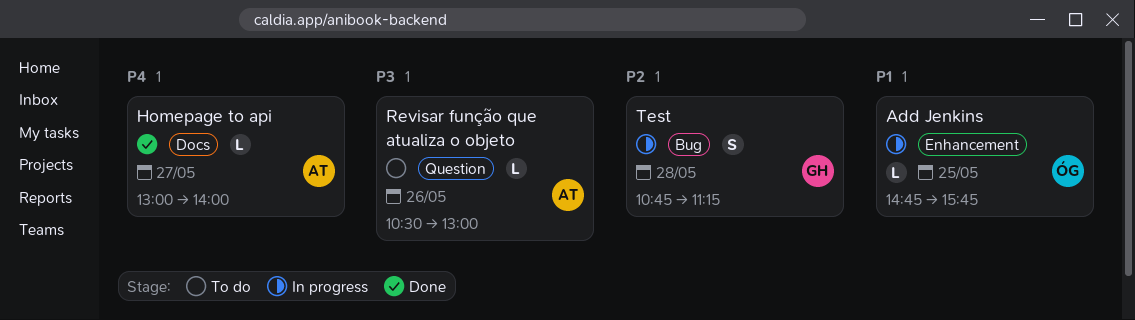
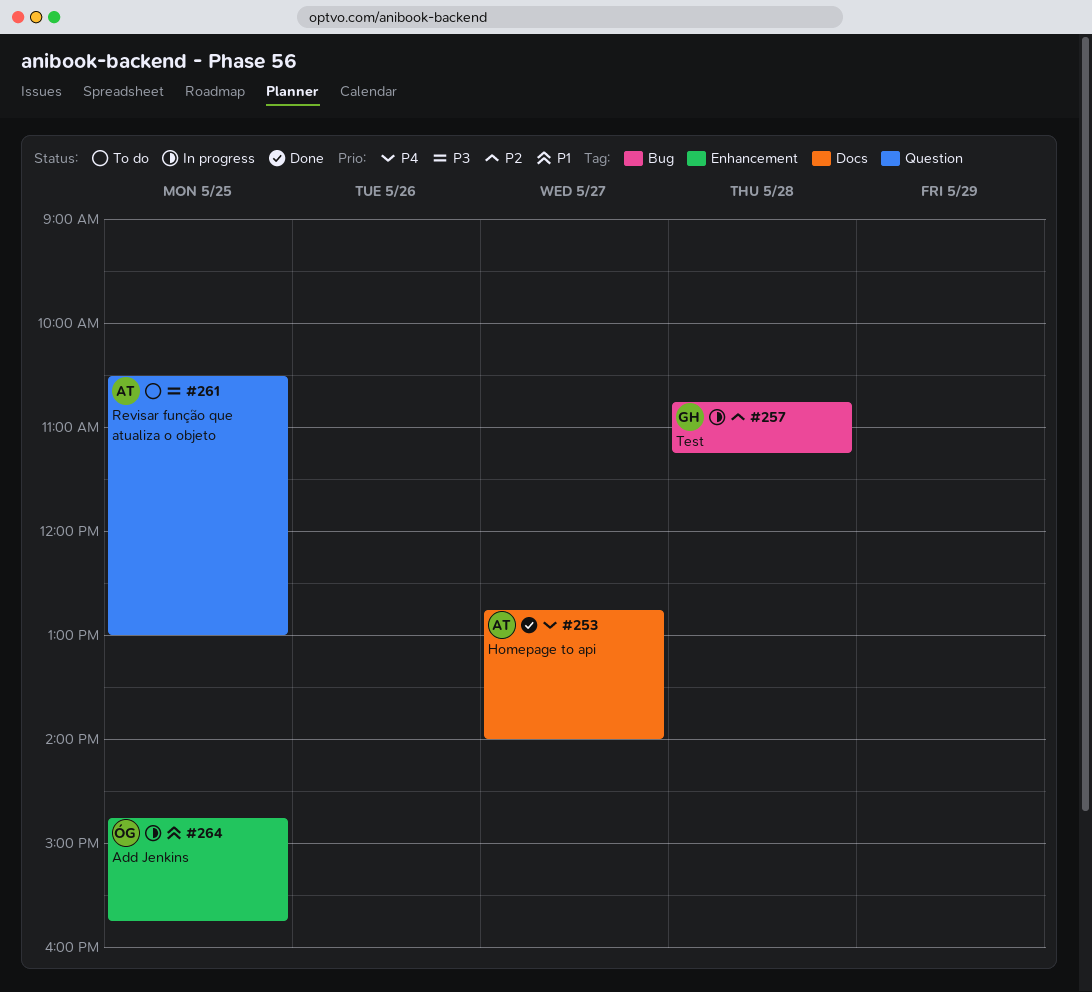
Homepage to api, begins: 13:00 -> 12:45
Revisar função que atualiza o objeto, day: May 26 -> May 25

